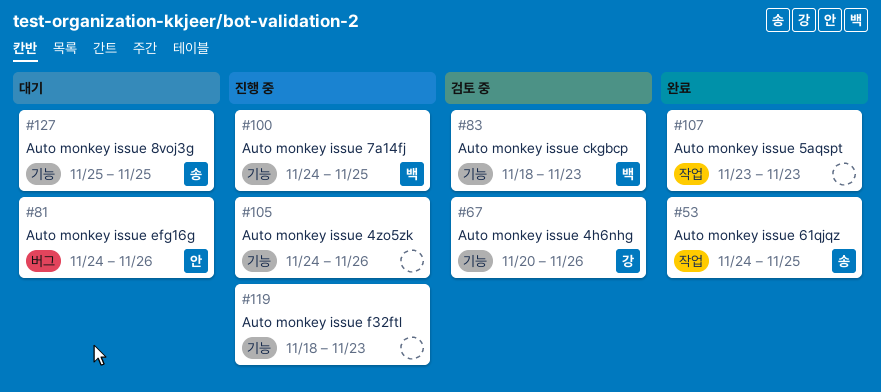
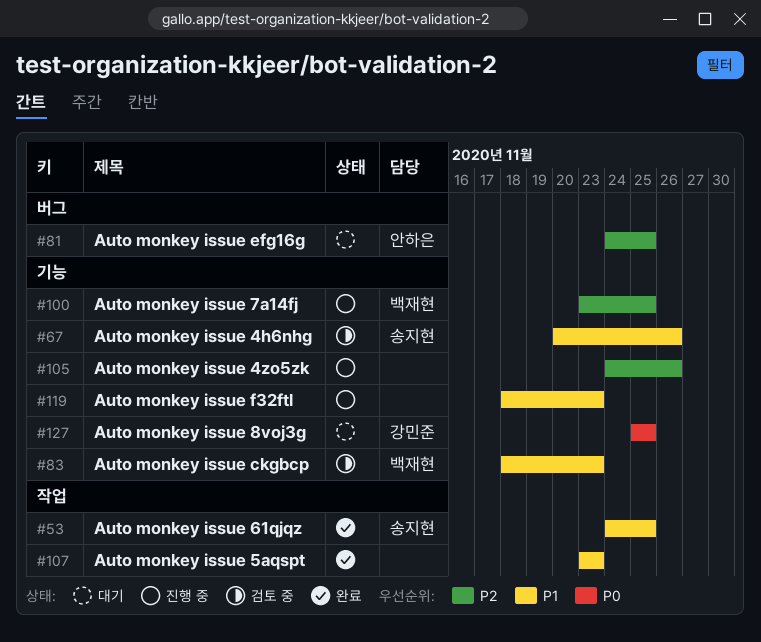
#67, owner: 강민준 -> 송지현
#81, due: Nov 26 -> Nov 25
#100, start: Nov 24 -> Nov 23
#127, owner: 송지현 -> 강민준

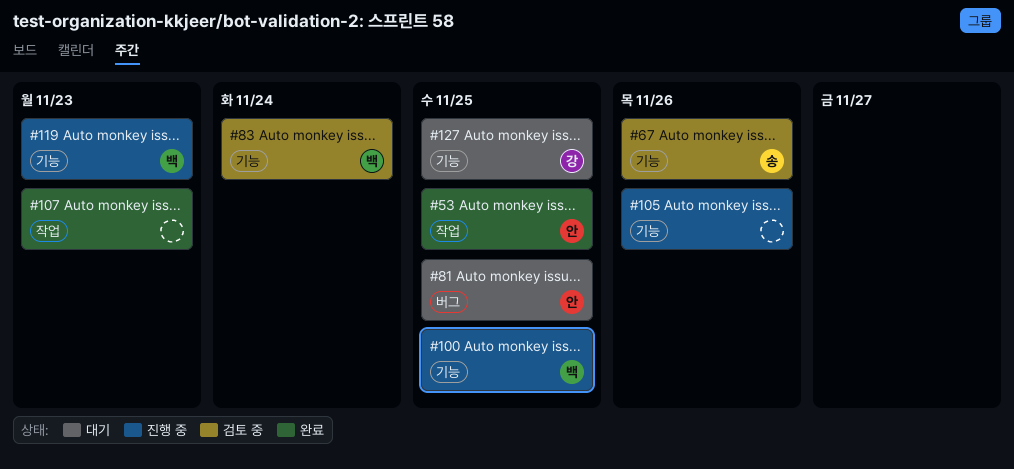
#53, owner: 송지현 -> 안하은
#83, due: Nov 23 -> Nov 24
#119, owner: none -> 백재현

